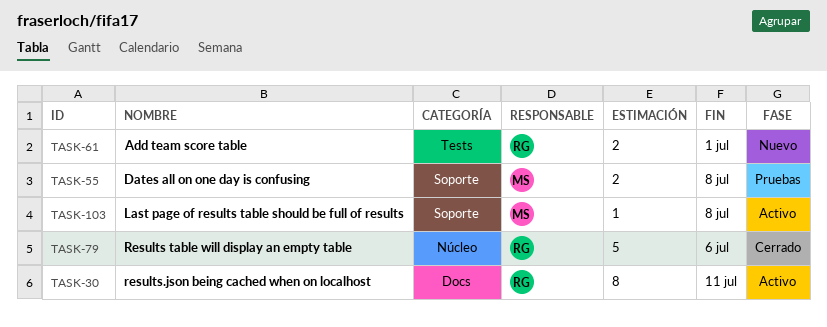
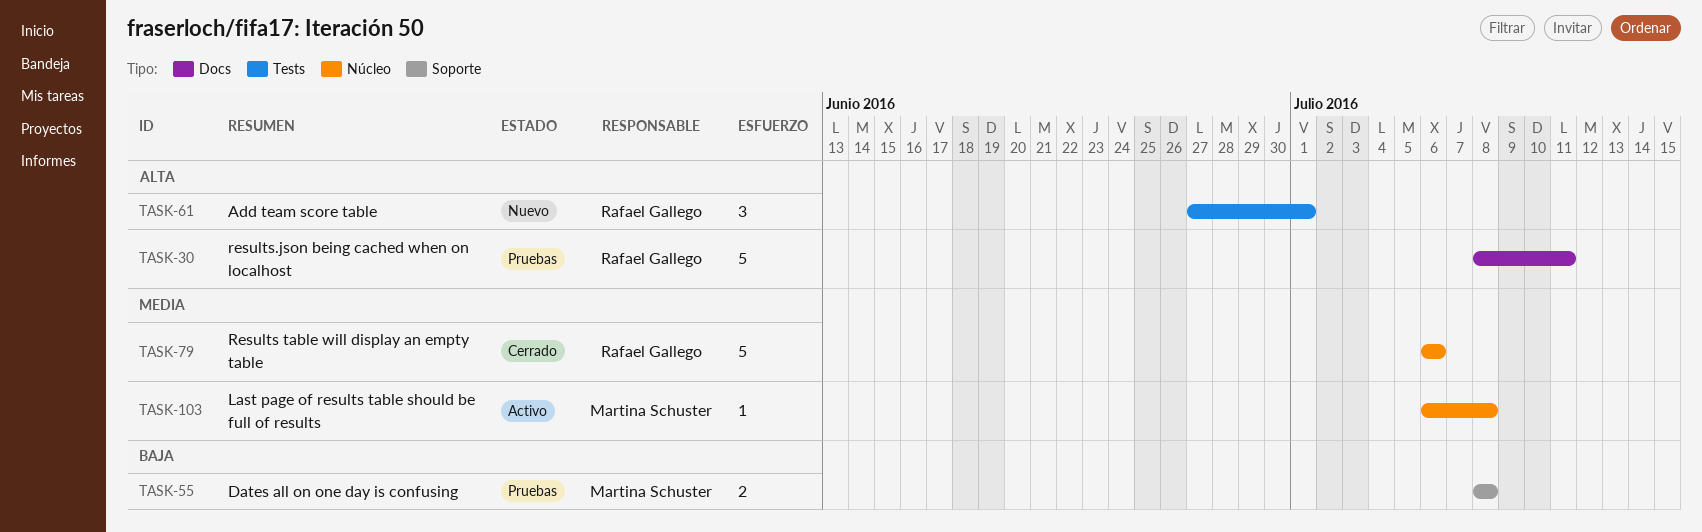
TASK-30, status: Activo -> Pruebas
TASK-30, estimate: 8 -> 5
TASK-61, estimate: 2 -> 3
TASK-103, label: Soporte -> Núcleo

